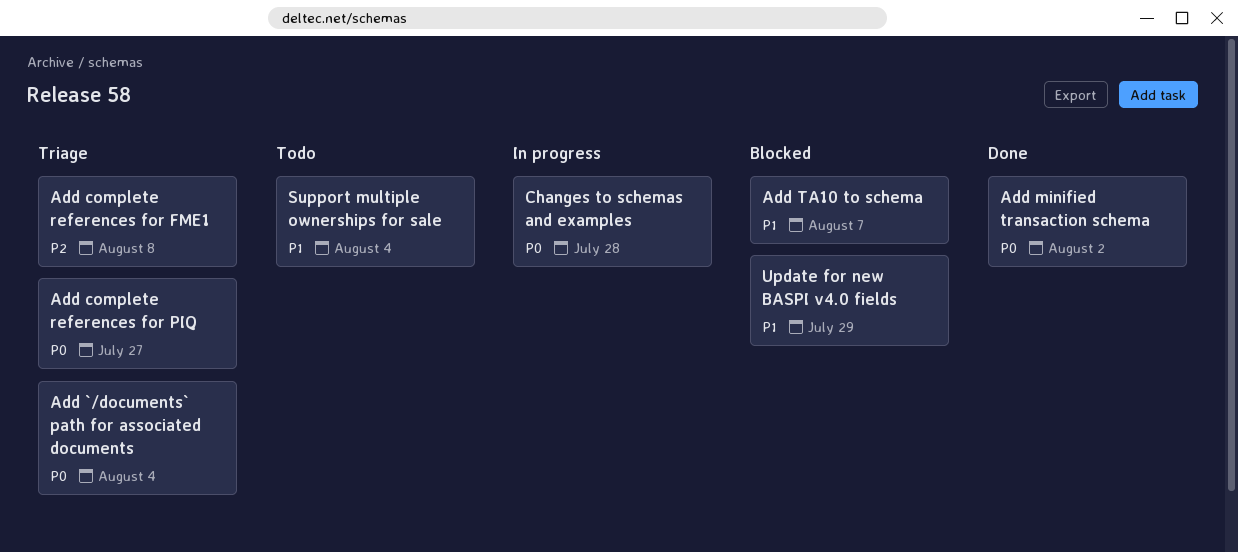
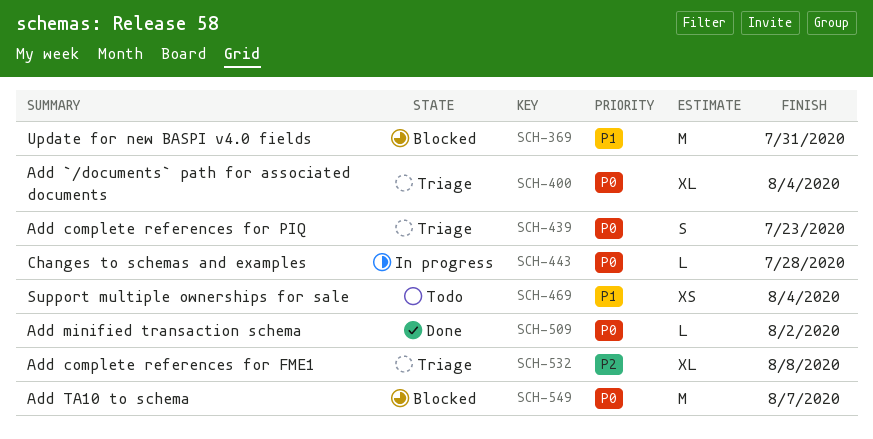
Add complete references for PIQ, due: Jul 27 -> Jul 23
Add TA10 to schema, priority: P1 -> P0
Update for new BASPI v4.0 fields, due: Jul 29 -> Jul 31

